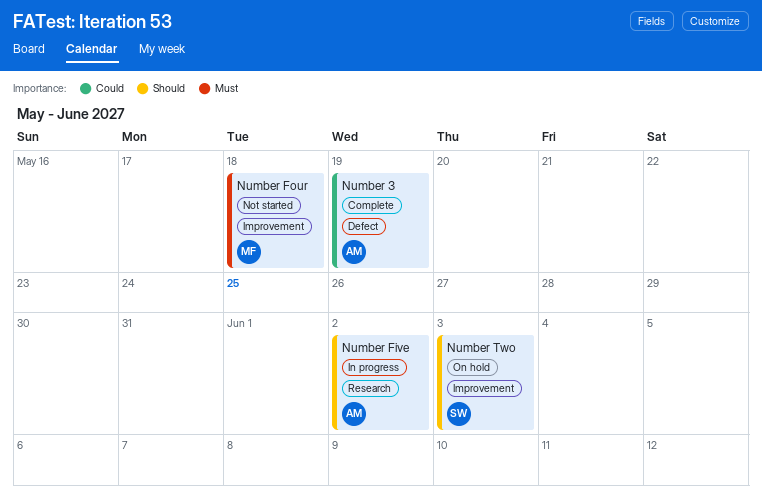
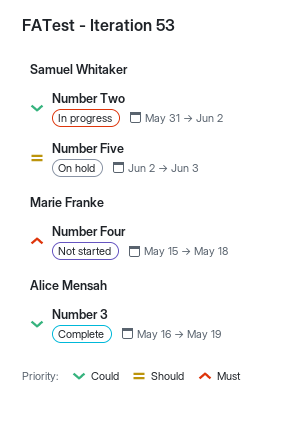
Number Five, status: In progress -> On hold
Number Five, owner: Alice Mensah -> Samuel Whitaker
Number Five, due: Jun 2 -> Jun 3
Number Two, status: On hold -> In progress
Number Two, priority: Should -> Could
Number Two, due: Jun 3 -> Jun 2

